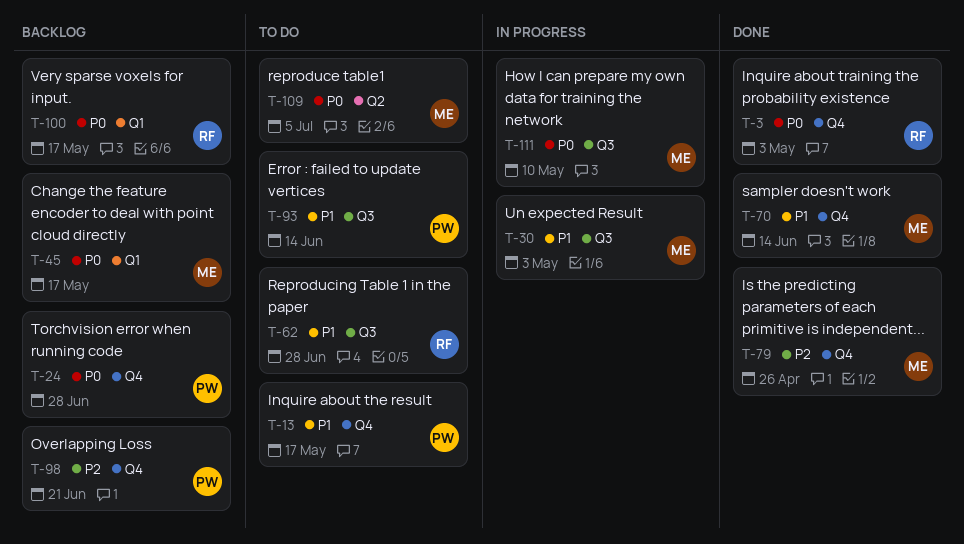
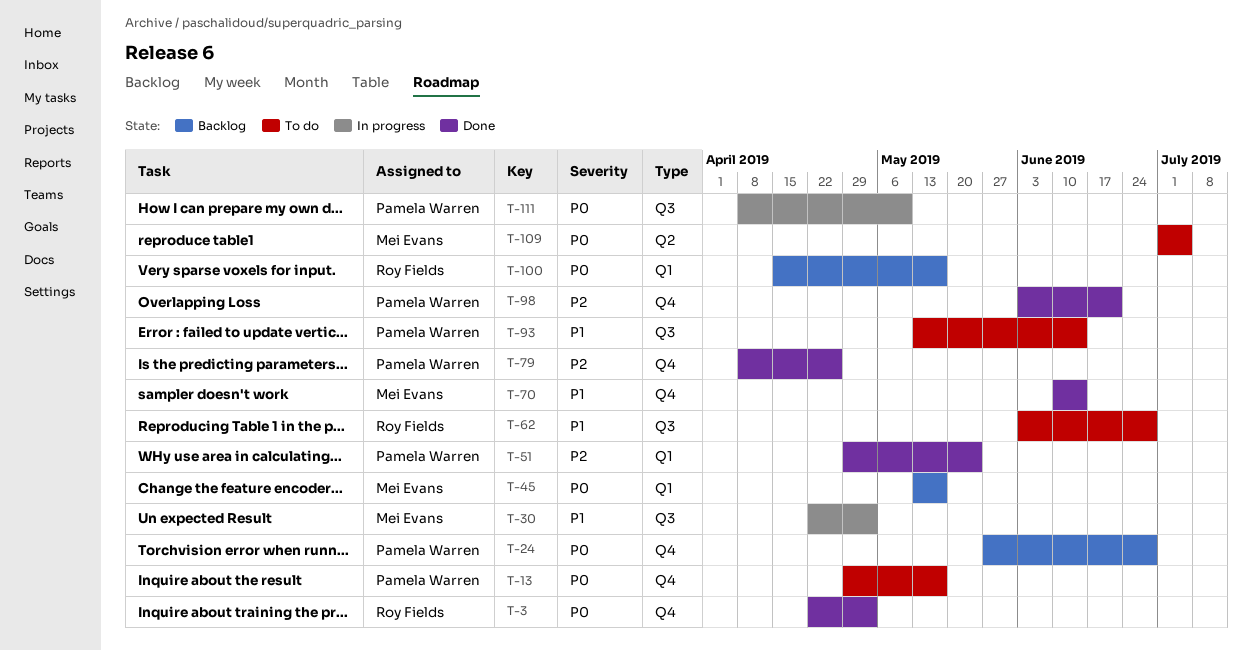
T-13, priority: P1 -> P0
T-51: none -> present
T-79, owner: Mei Evans -> Pamela Warren
T-98, status: Backlog -> Done
T-111, owner: Mei Evans -> Pamela Warren

